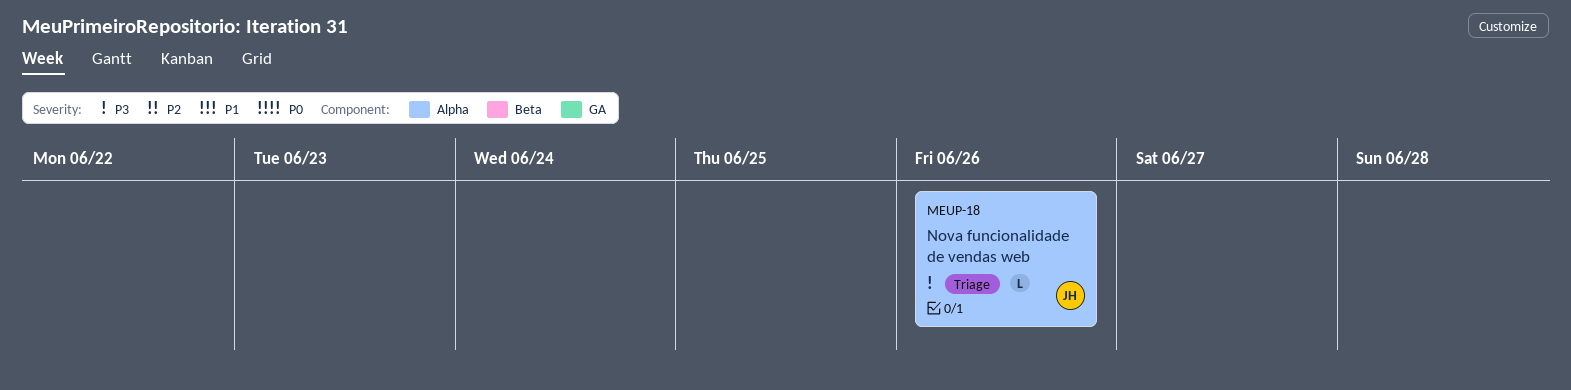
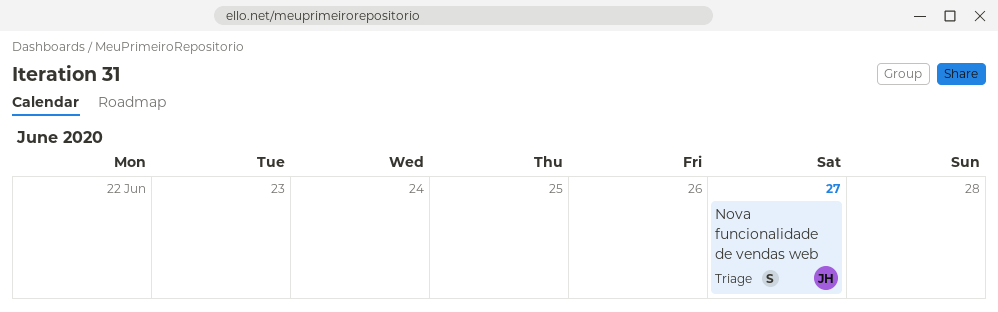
Nova funcionalidade de vendas web, estimate: L -> S
Nova funcionalidade de vendas web, due: Jun 26 -> Jun 27

